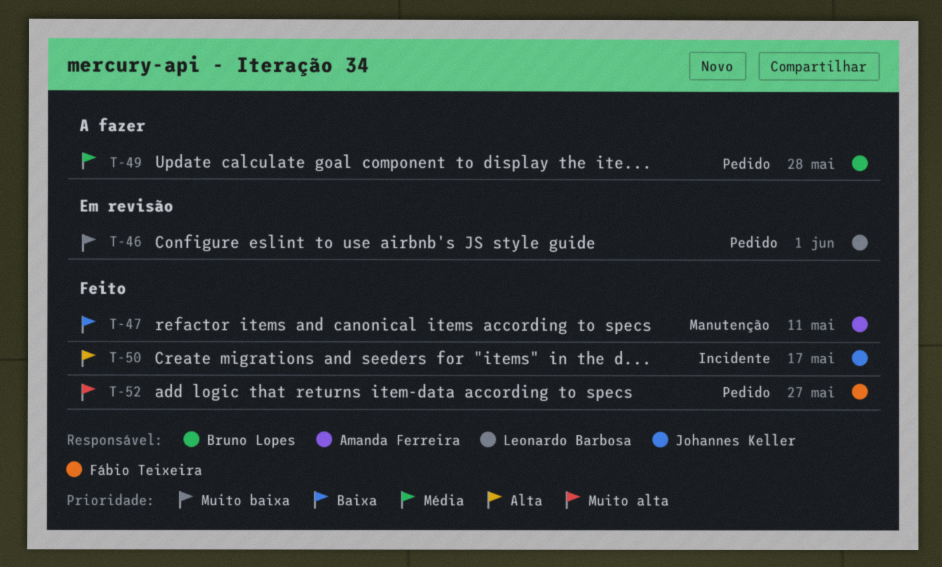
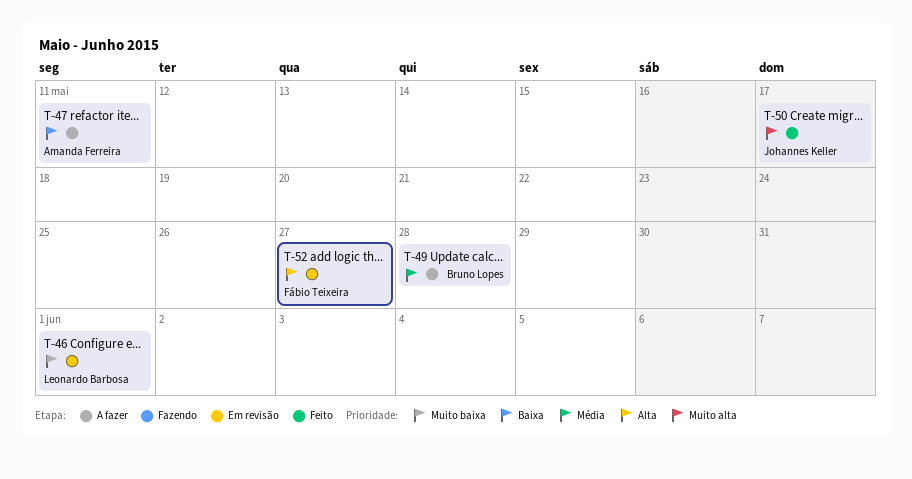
T-47, status: Feito -> A fazer
T-50, priority: Alta -> Muito alta
T-52, status: Feito -> Em revisão
T-52, priority: Muito alta -> Alta

